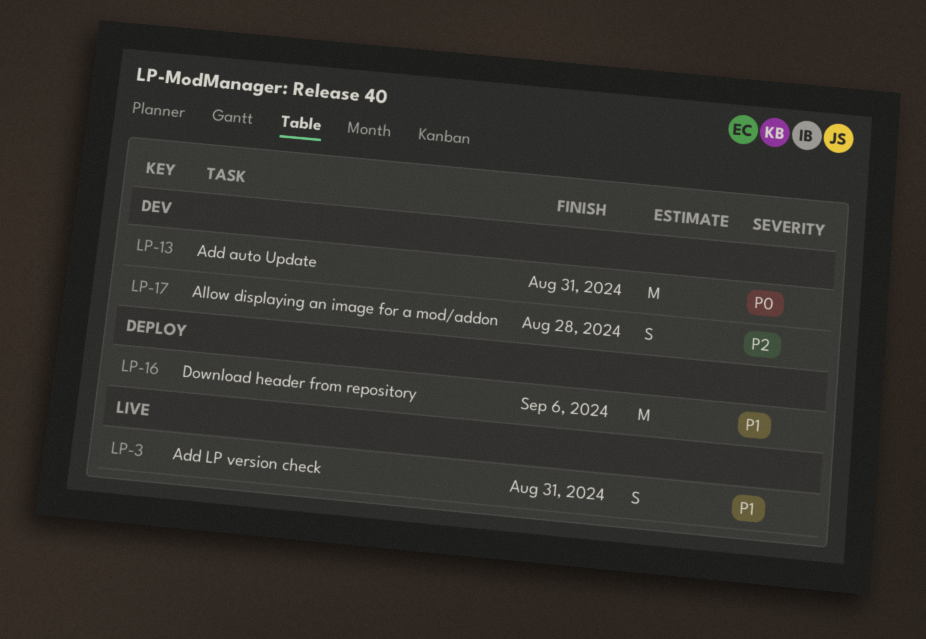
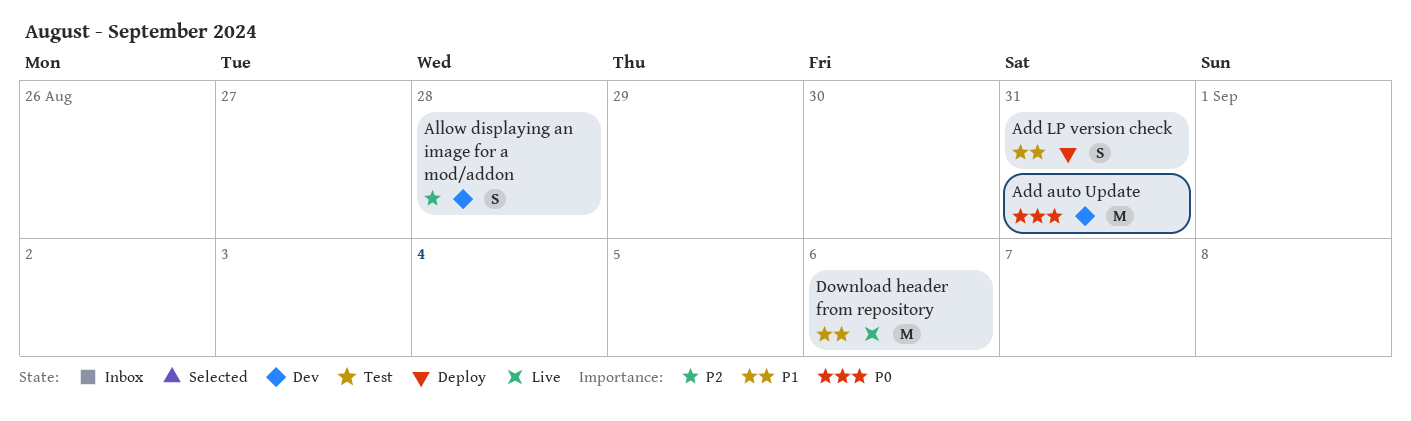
Add LP version check, status: Live -> Deploy
Download header from repository, status: Deploy -> Live

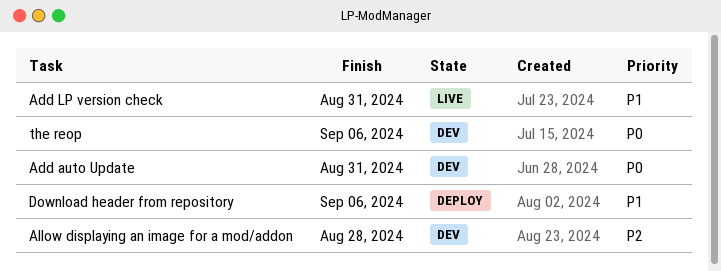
Add LP version check, status: Deploy -> Live
Download header from repository, status: Live -> Deploy
the reop: none -> present

